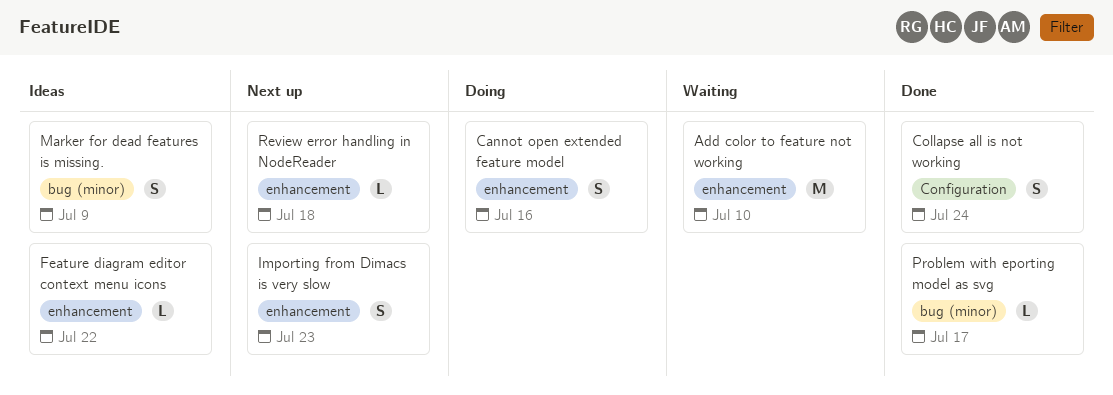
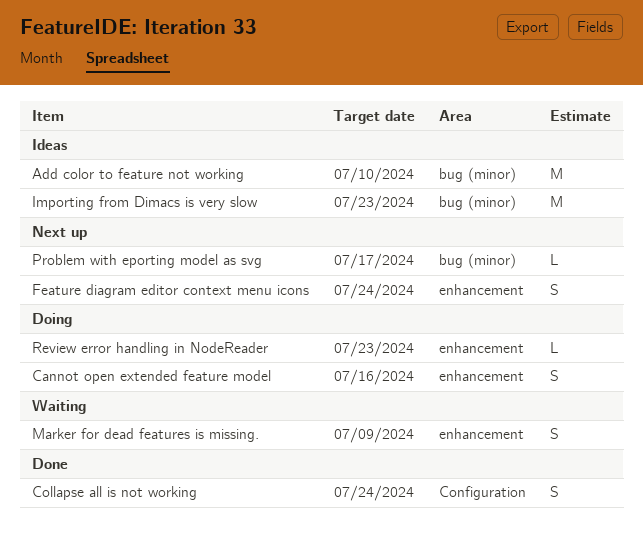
Add color to feature not working, status: Waiting -> Ideas
Add color to feature not working, label: enhancement -> bug (minor)
Feature diagram editor context menu icons, status: Ideas -> Next up
Feature diagram editor context menu icons, estimate: L -> S
Feature diagram editor context menu icons, due: Jul 22 -> Jul 24
Importing from Dimacs is very slow, status: Next up -> Ideas
Importing from Dimacs is very slow, label: enhancement -> bug (minor)
Importing from Dimacs is very slow, estimate: S -> M
Marker for dead features is missing., status: Ideas -> Waiting
Marker for dead features is missing., label: bug (minor) -> enhancement
Problem with eporting model as svg, status: Done -> Next up
Review error handling in NodeReader, status: Next up -> Doing
Review error handling in NodeReader, due: Jul 18 -> Jul 23

